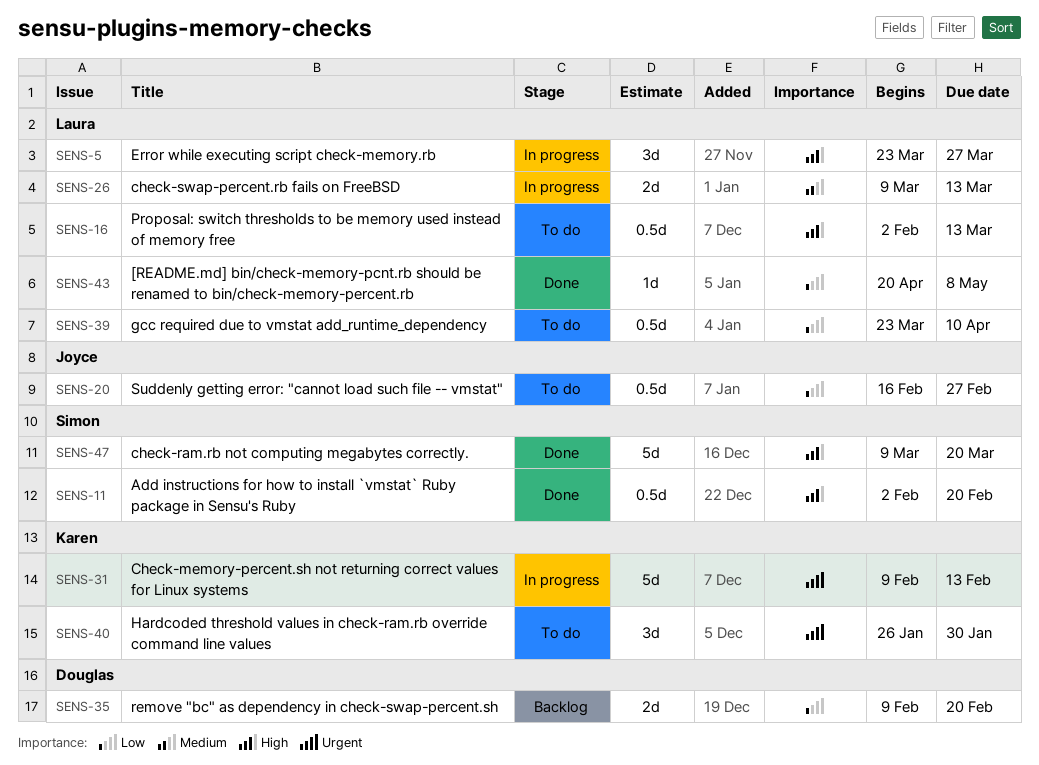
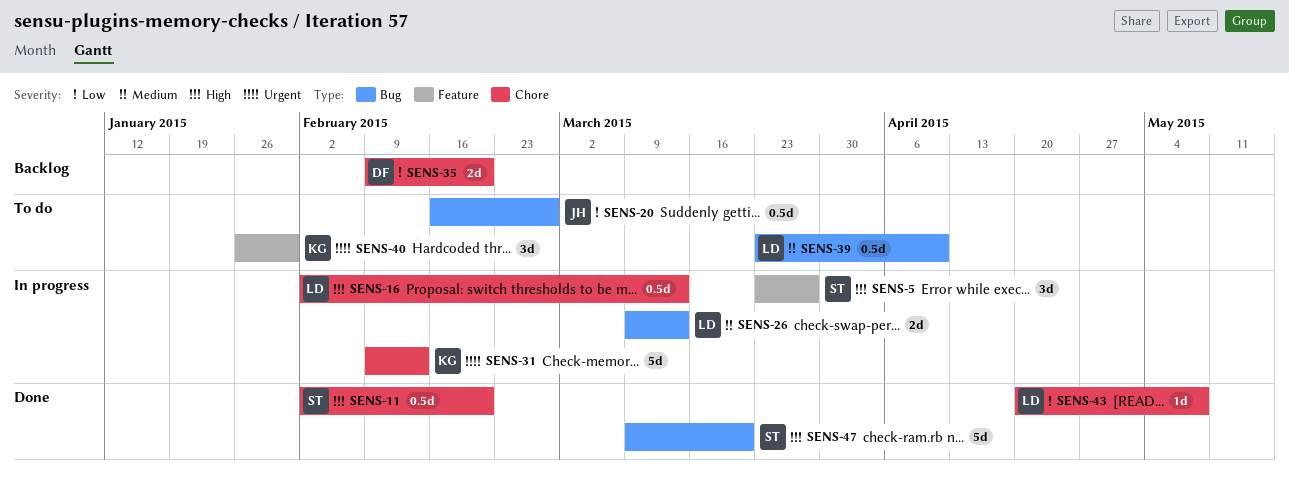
SENS-5, owner: Laura -> Simon
SENS-16, status: To do -> In progress
SENS-39, priority: Low -> Medium

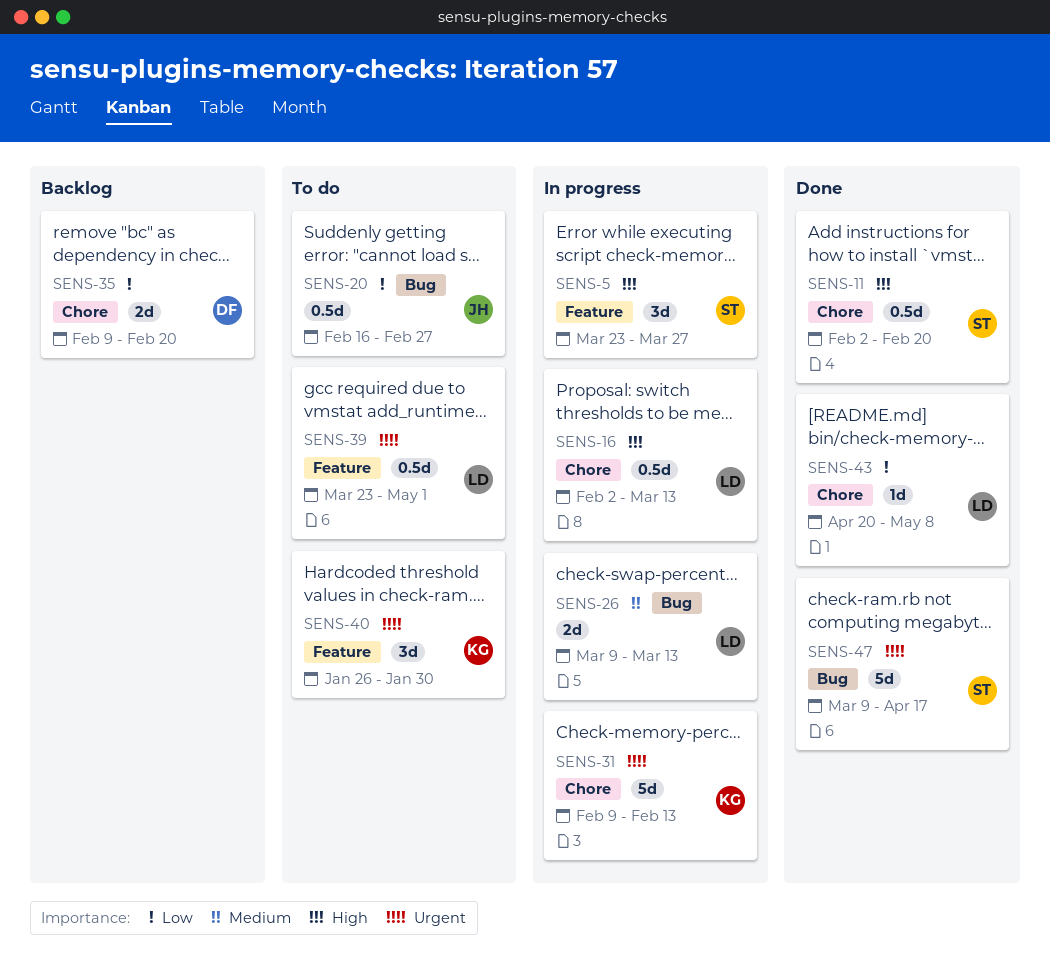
SENS-39, priority: Medium -> Urgent
SENS-39, label: Bug -> Feature
SENS-39, due: Apr 10 -> May 1
SENS-47, priority: High -> Urgent
SENS-47, due: Mar 20 -> Apr 17

